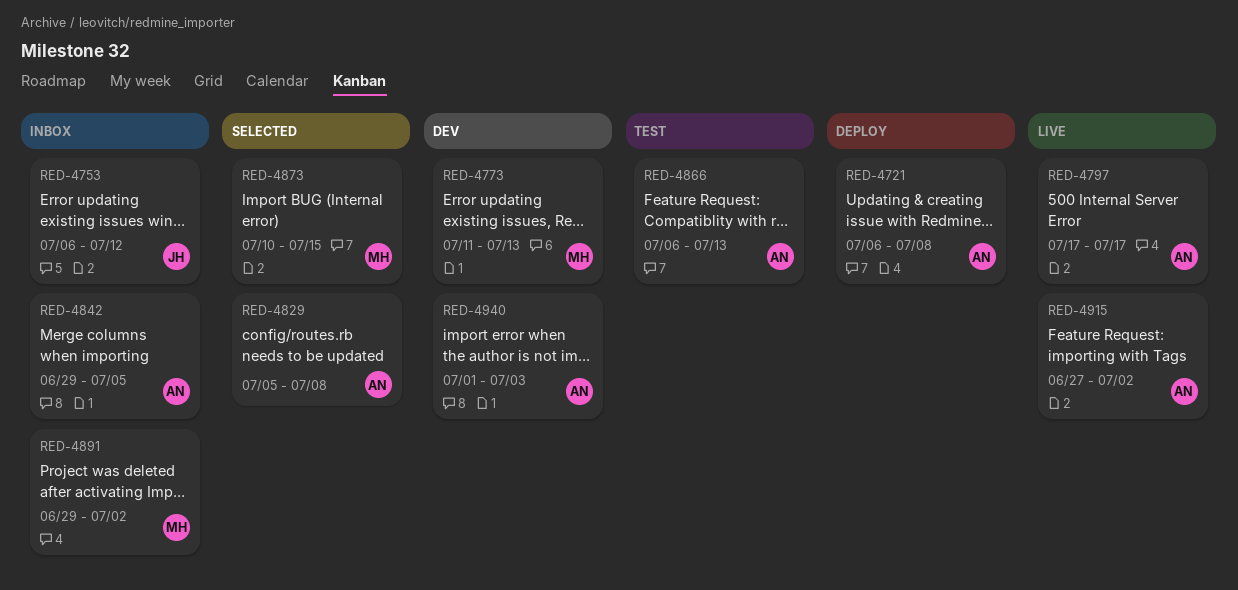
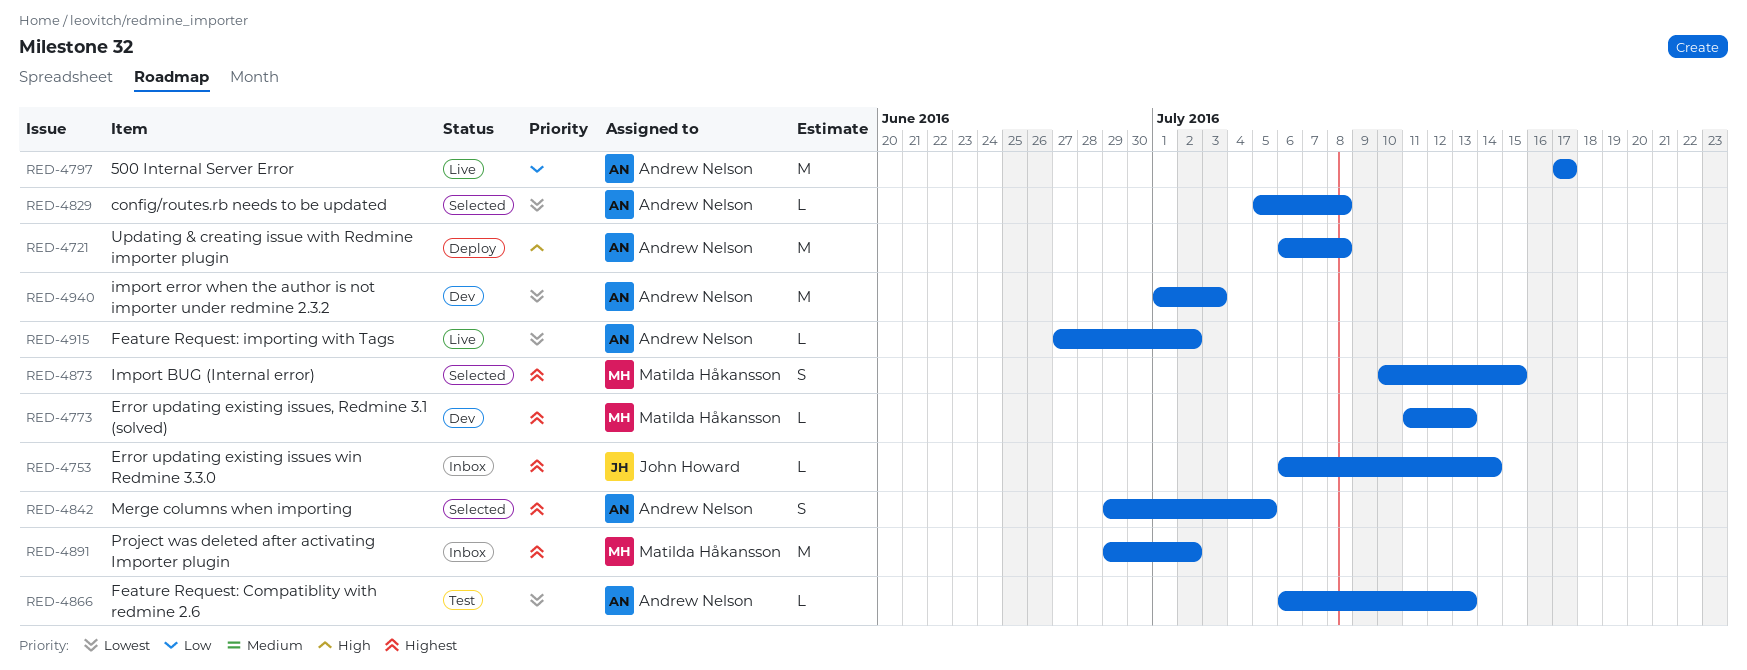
RED-4753, due: Jul 12 -> Jul 14
RED-4842, status: Inbox -> Selected

